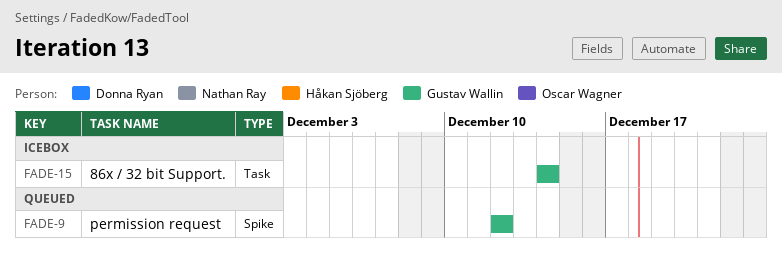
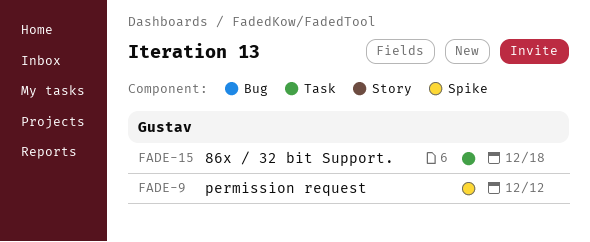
FADE-15, due: Dec 14 -> Dec 18

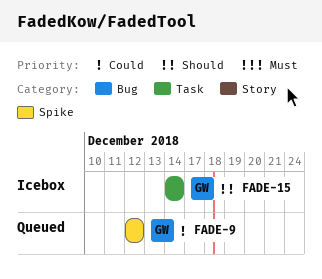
FADE-15, due: Dec 18 -> Dec 14

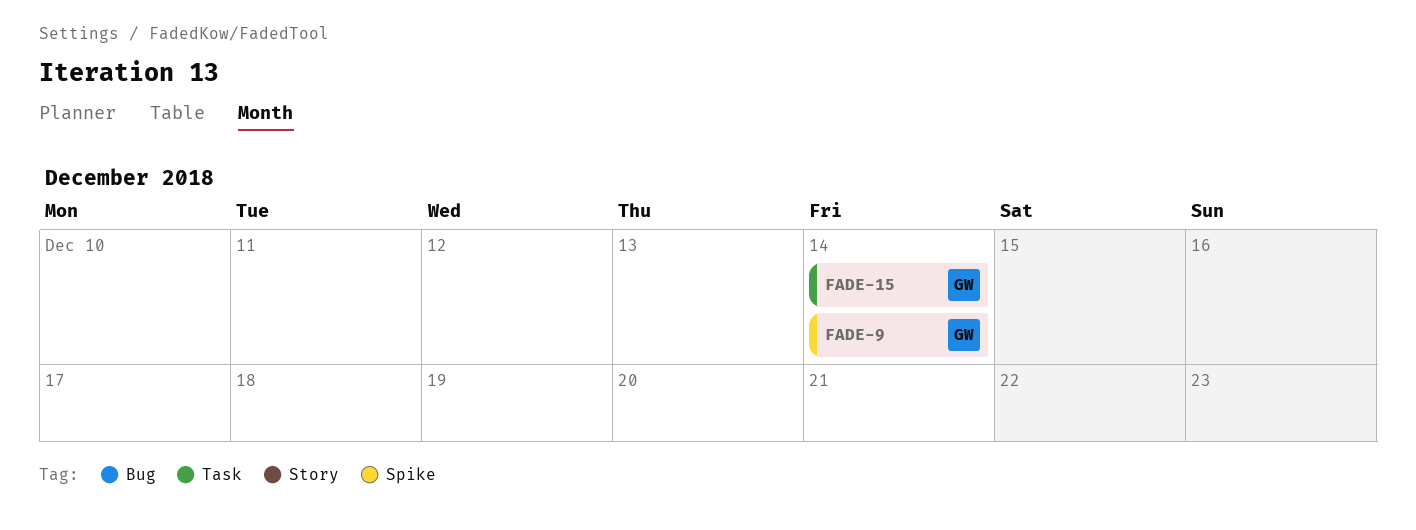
FADE-9, due: Dec 12 -> Dec 14

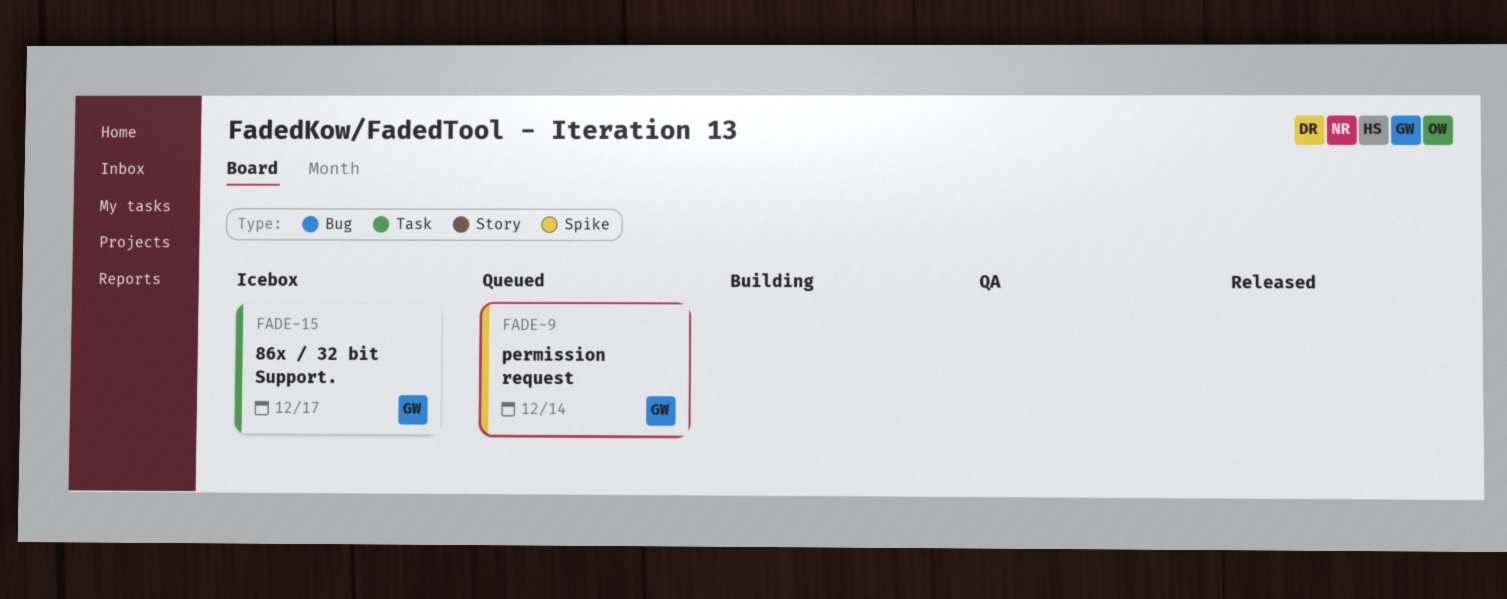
FADE-15, due: Dec 14 -> Dec 17

